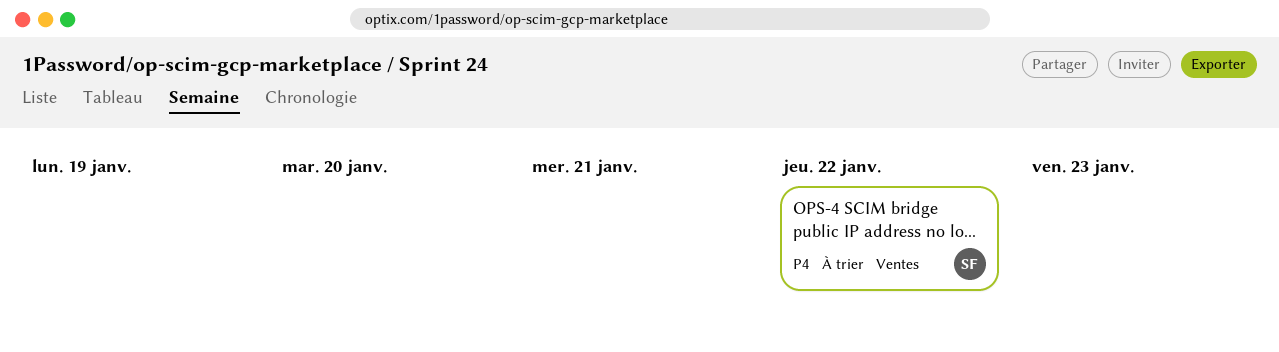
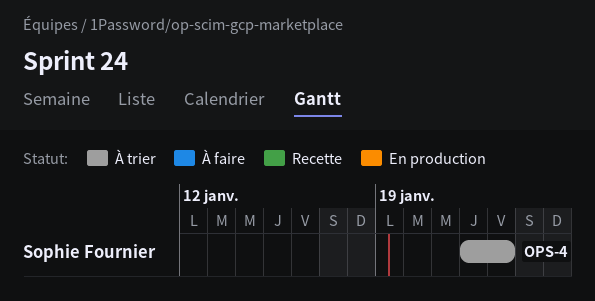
OPS-4, due: Jan 22 -> Jan 23

